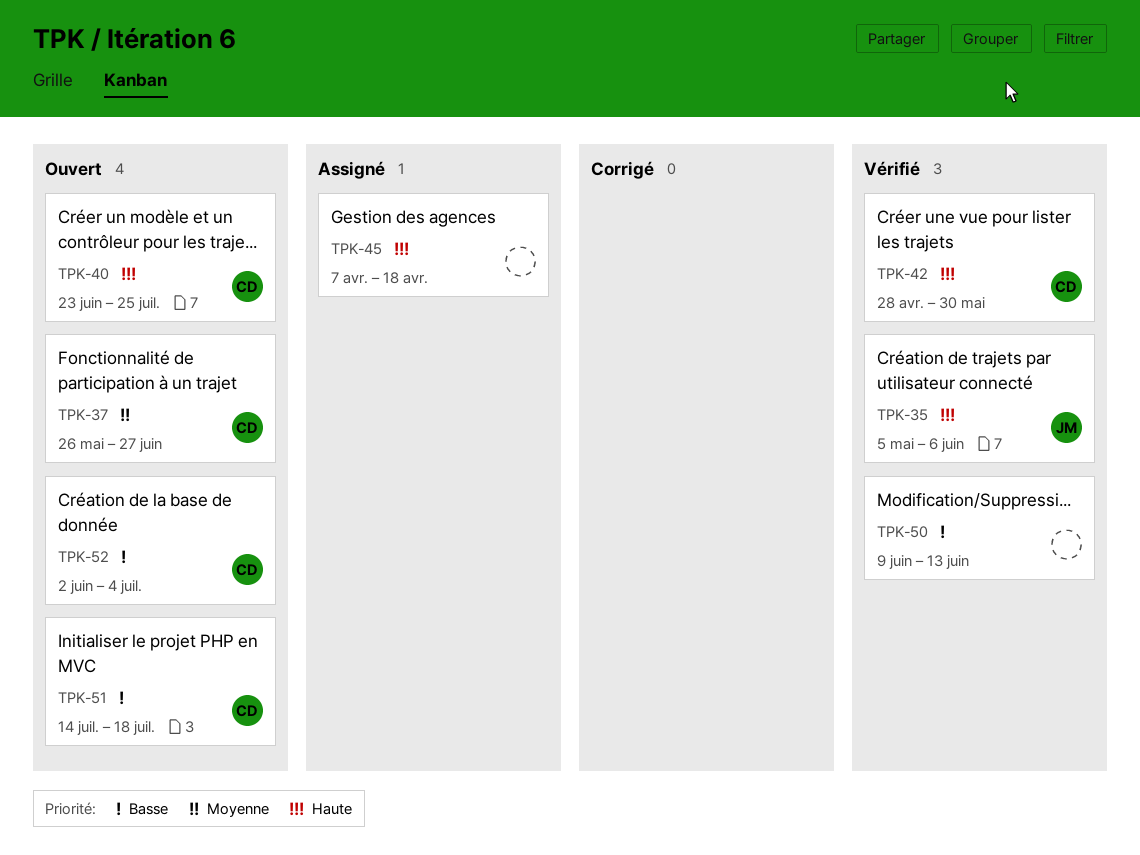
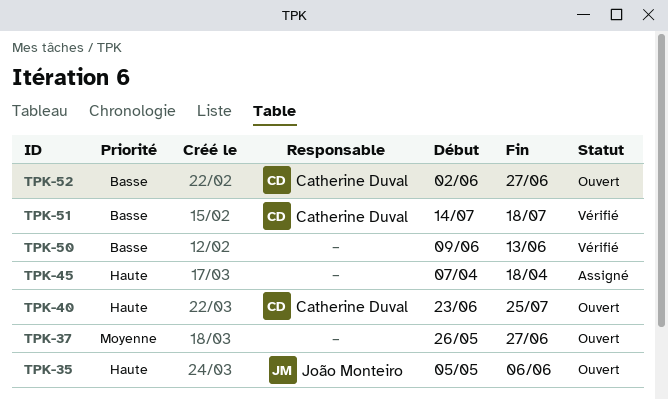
TPK-35, status: Vérifié -> Ouvert
TPK-37, owner: Catherine Duval -> none
TPK-42: present -> none
TPK-51, status: Ouvert -> Vérifié
TPK-52, due: Jul 4 -> Jun 27

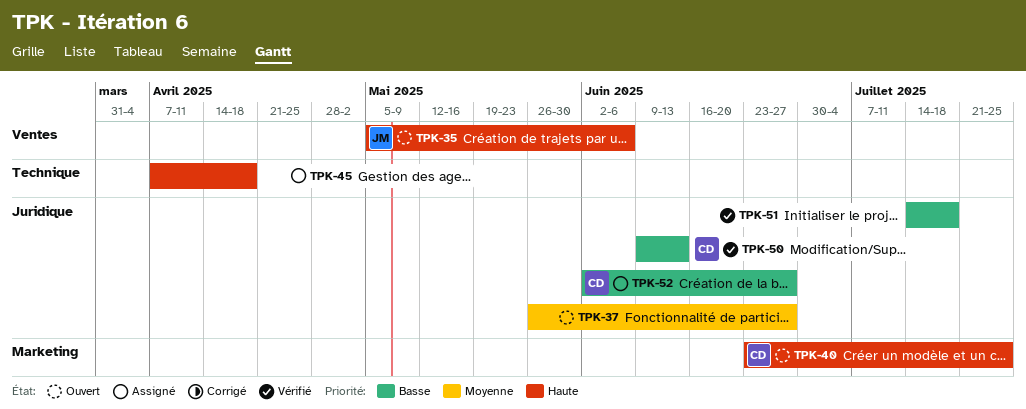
TPK-50, owner: none -> Catherine Duval
TPK-51, owner: Catherine Duval -> none
TPK-52, status: Ouvert -> Assigné

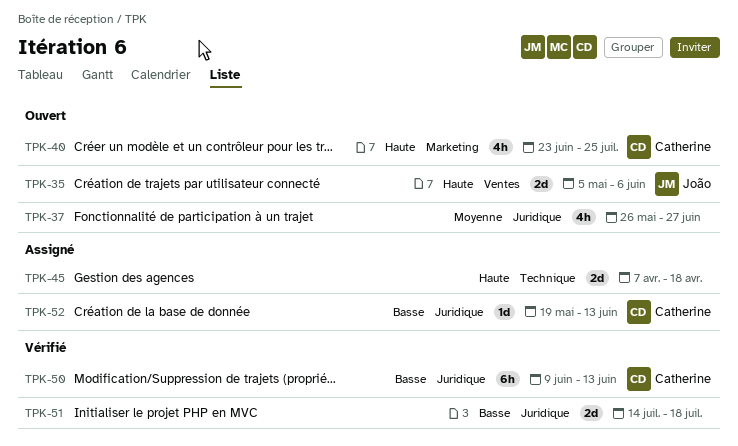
TPK-52, start: Jun 2 -> May 19
TPK-52, due: Jun 27 -> Jun 13

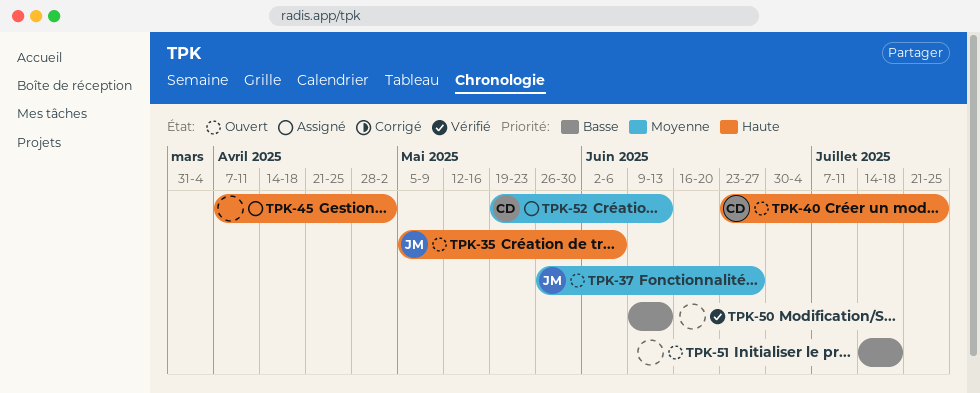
TPK-37, owner: none -> João
TPK-45, due: Apr 18 -> May 2
TPK-50, owner: Catherine -> none
TPK-51, status: Vérifié -> Ouvert
TPK-52, priority: Basse -> Moyenne

